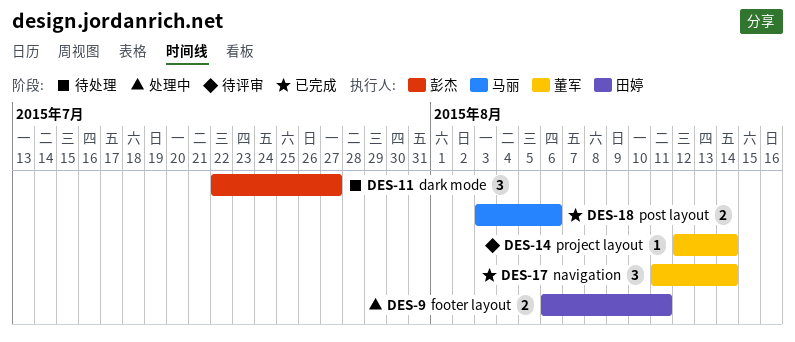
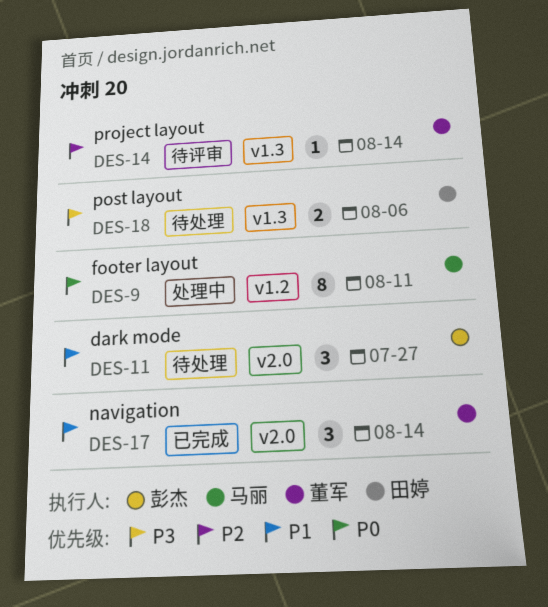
DES-9, owner: 田婷 -> 马丽
DES-9, estimate: 2 -> 8
DES-18, status: 已完成 -> 待处理
DES-18, owner: 马丽 -> 田婷

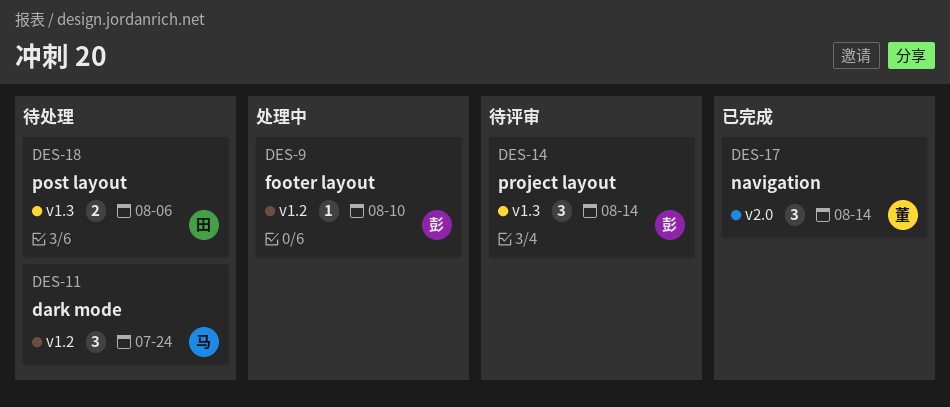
DES-9, owner: 马丽 -> 彭杰
DES-9, estimate: 8 -> 1
DES-9, due: Aug 11 -> Aug 10
DES-11, owner: 彭杰 -> 马丽
DES-11, label: v2.0 -> v1.2
DES-11, due: Jul 27 -> Jul 24
DES-14, owner: 董军 -> 彭杰
DES-14, estimate: 1 -> 3

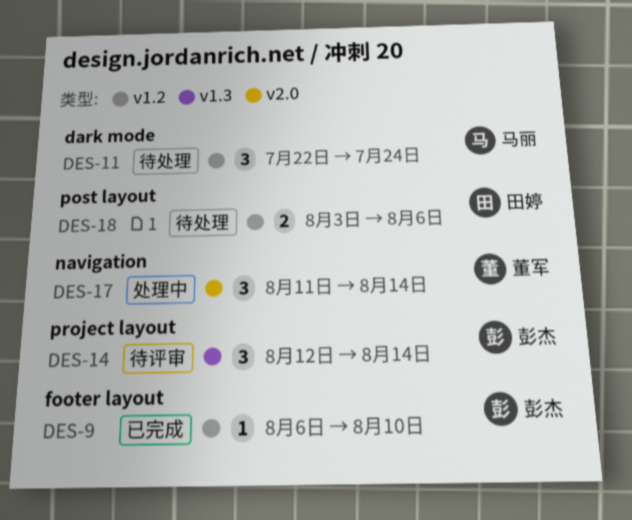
DES-9, status: 处理中 -> 已完成
DES-17, status: 已完成 -> 处理中
DES-18, label: v1.3 -> v1.2

